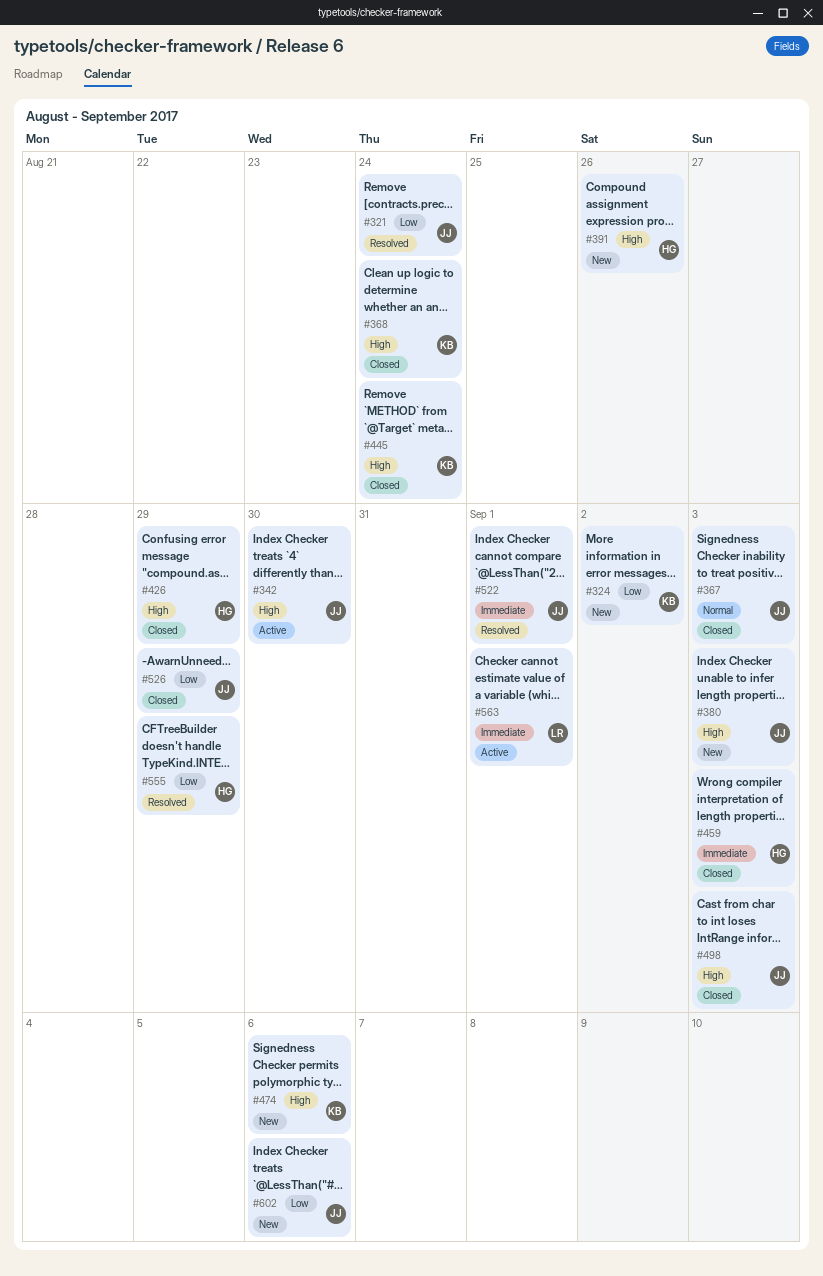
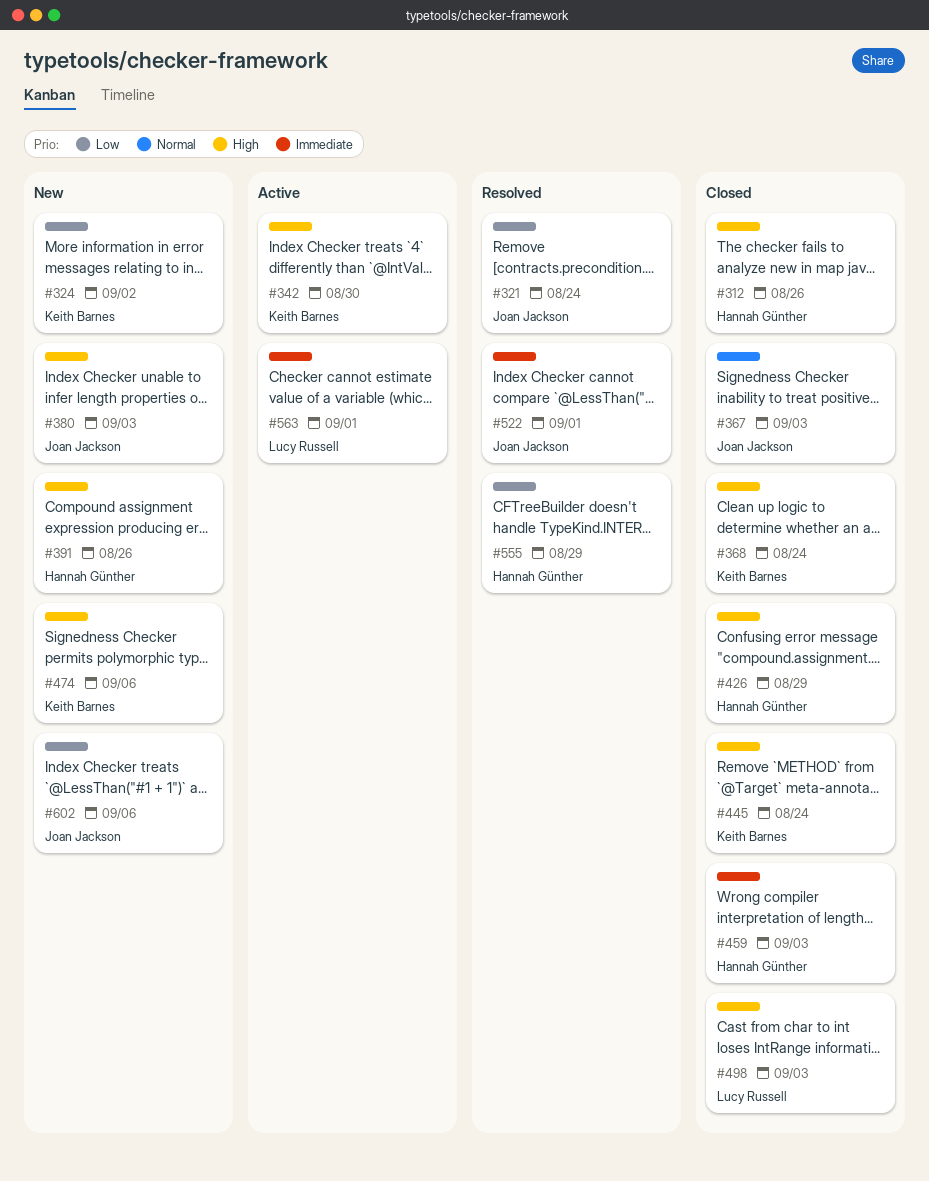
#312: none -> present
#342, owner: Joan Jackson -> Keith Barnes
#498, owner: Joan Jackson -> Lucy Russell
#526: present -> none

